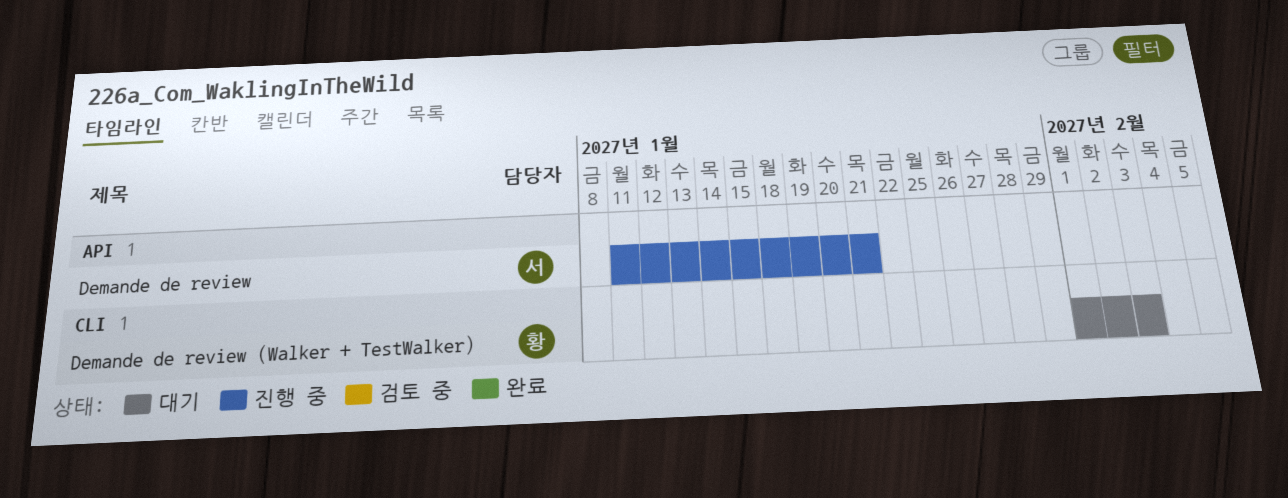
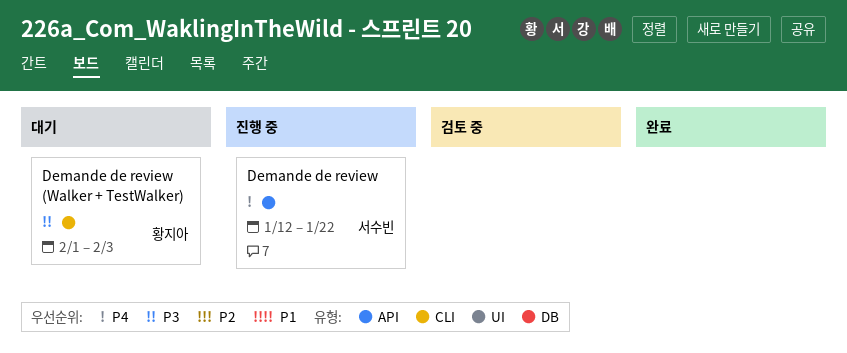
Demande de review, start: Jan 11 -> Jan 12
Demande de review, due: Jan 21 -> Jan 22

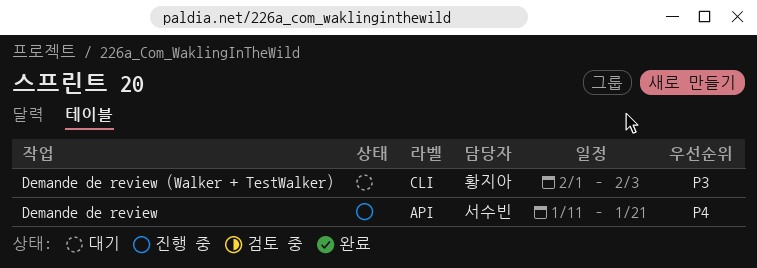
Demande de review, start: Jan 12 -> Jan 11
Demande de review, due: Jan 22 -> Jan 21

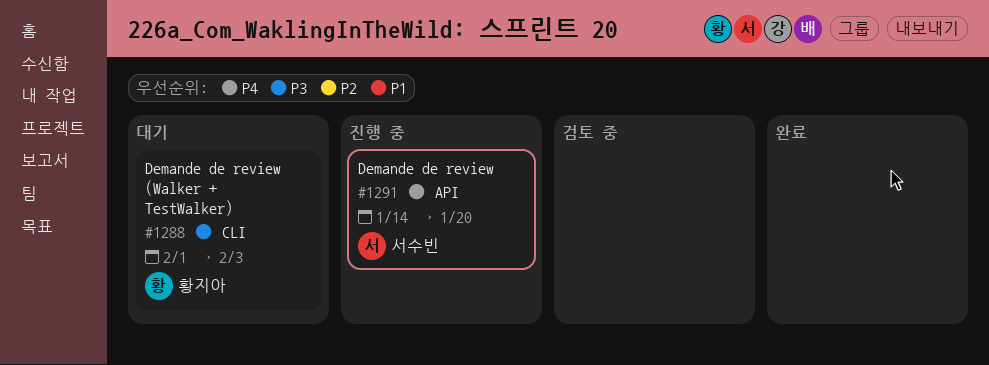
Demande de review, start: Jan 11 -> Jan 14
Demande de review, due: Jan 21 -> Jan 20

